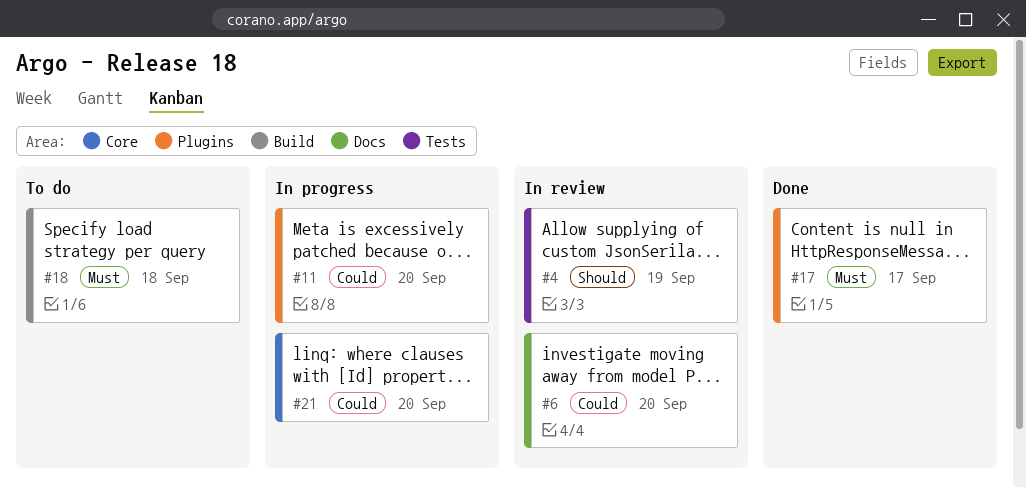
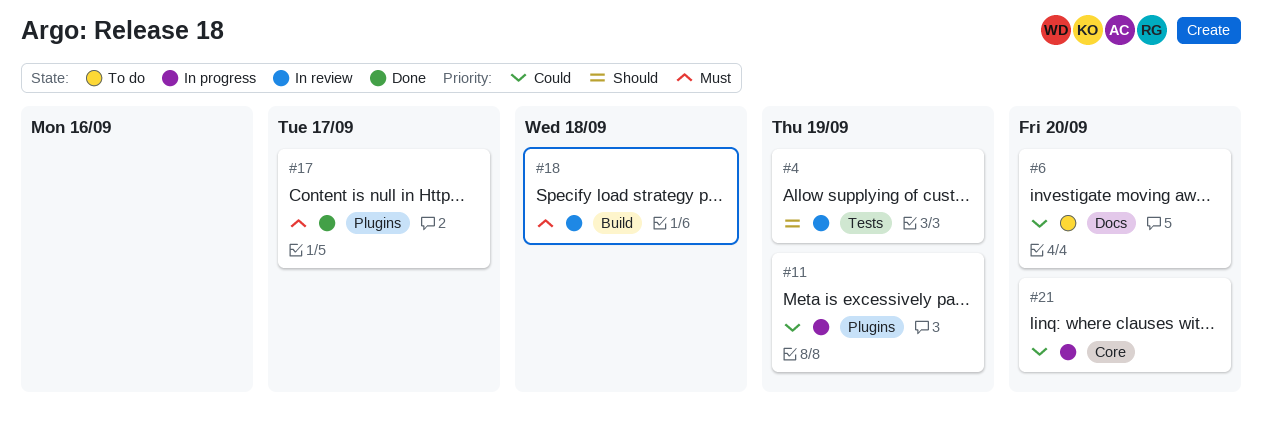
#6, status: In review -> To do
#11, due: Sep 20 -> Sep 19
#18, status: To do -> In review

